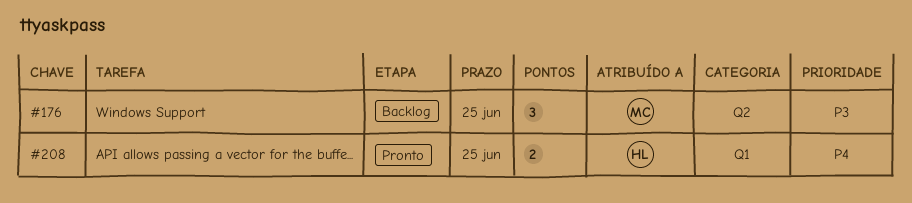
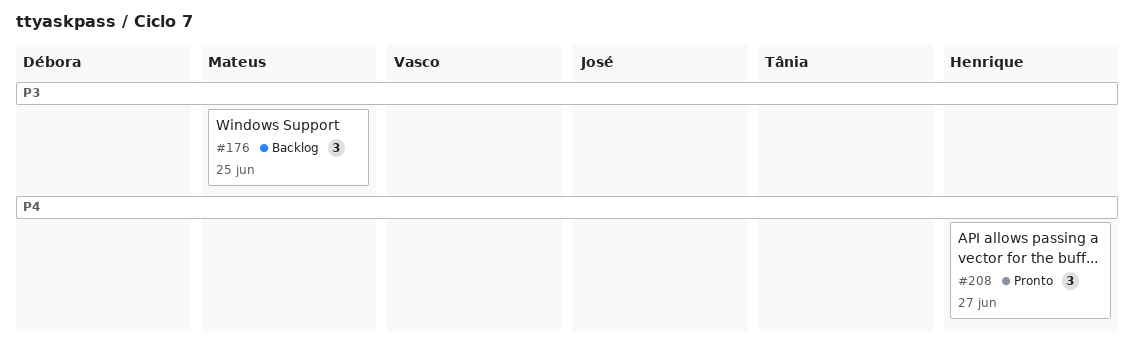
#208, estimate: 2 -> 3
#208, due: Jun 25 -> Jun 27

